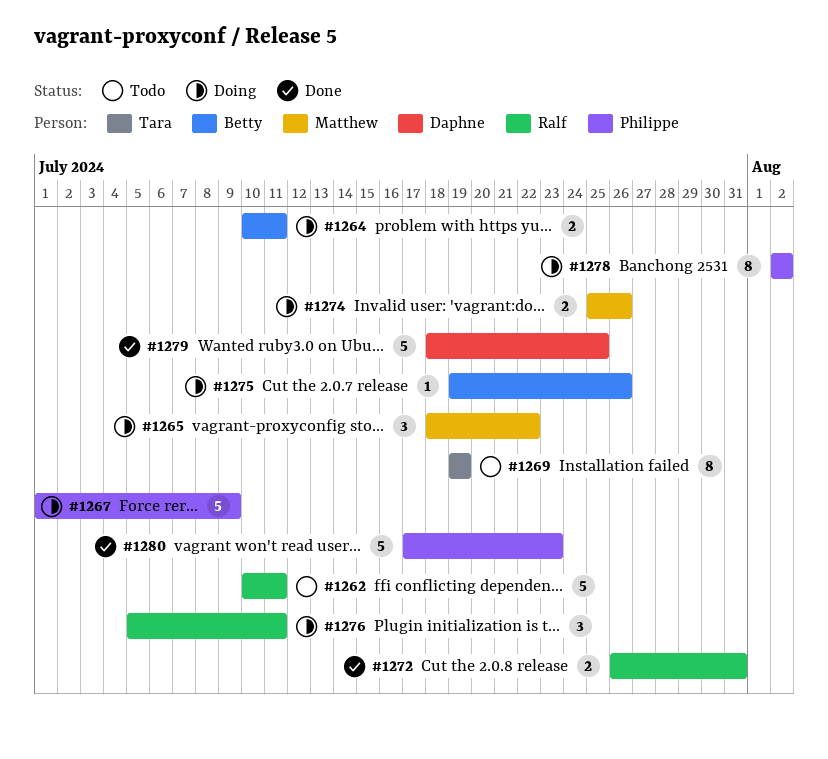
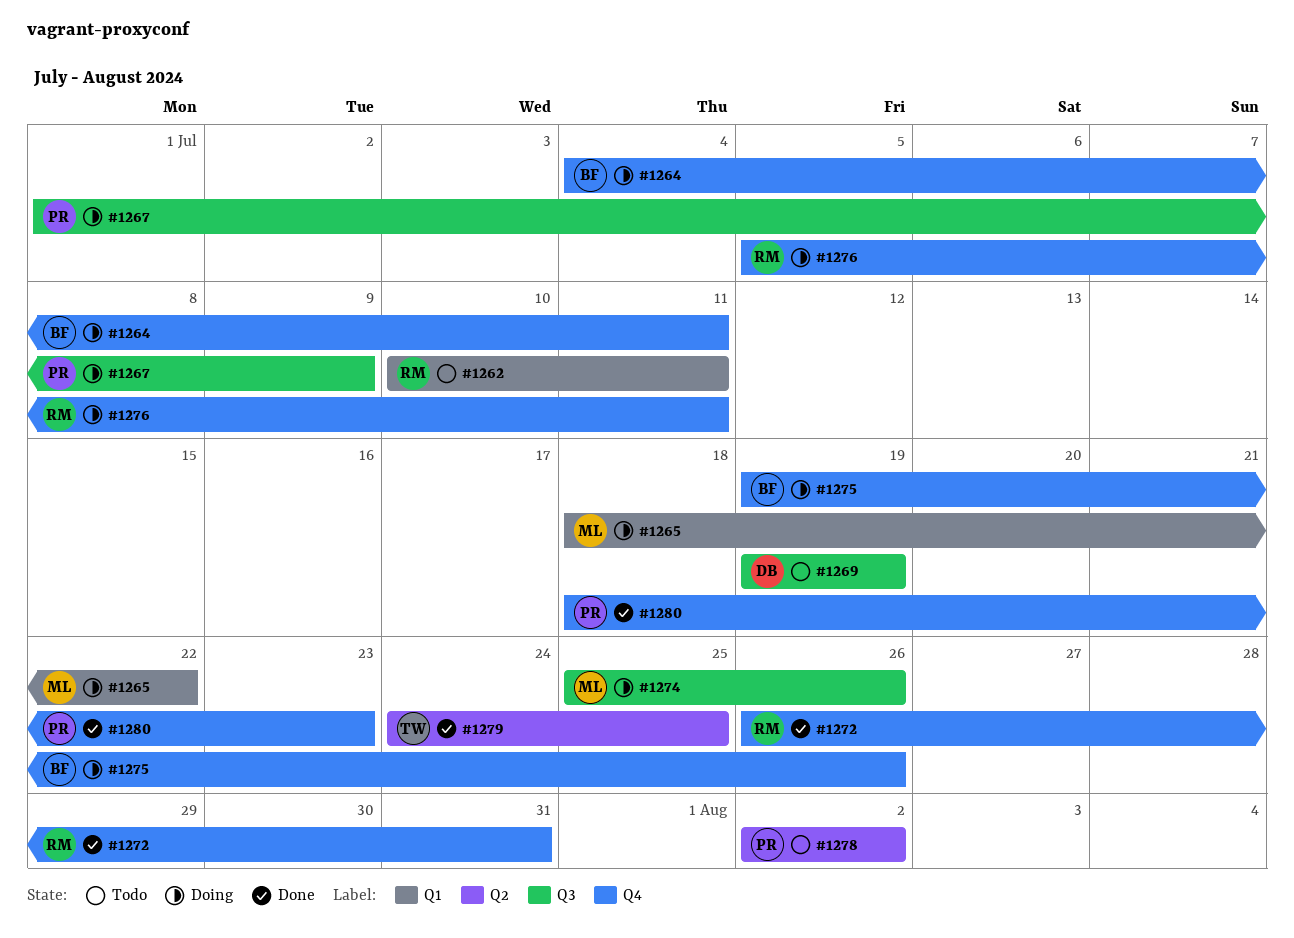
#1264, start: Jul 10 -> Jul 4
#1269, owner: Tara -> Daphne
#1278, status: Doing -> Todo
#1279, owner: Daphne -> Tara
#1279, start: Jul 18 -> Jul 24
#1280, start: Jul 17 -> Jul 18

